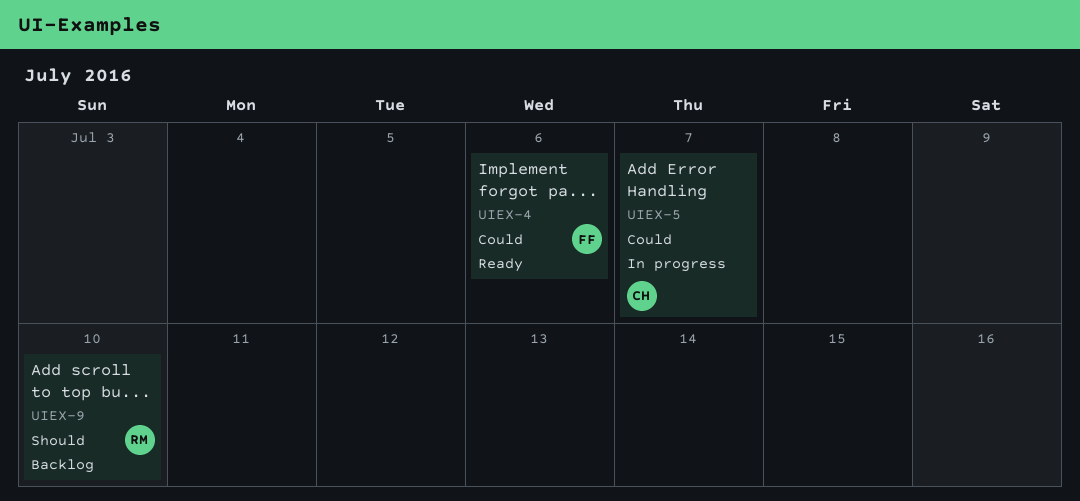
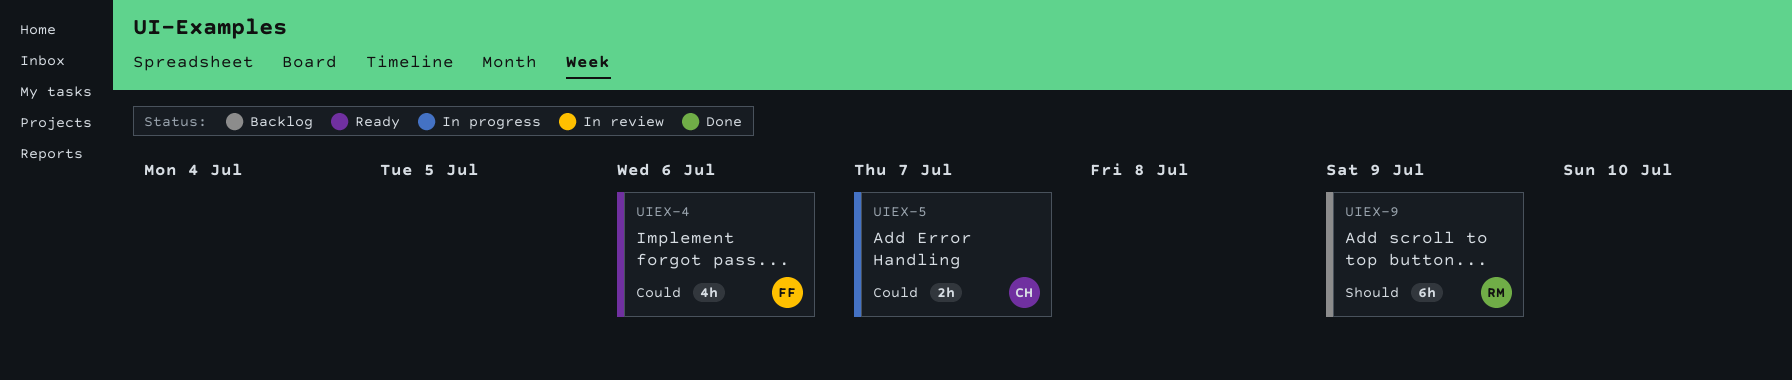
UIEX-9, due: Jul 10 -> Jul 9

